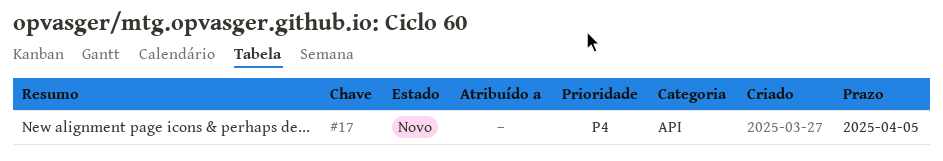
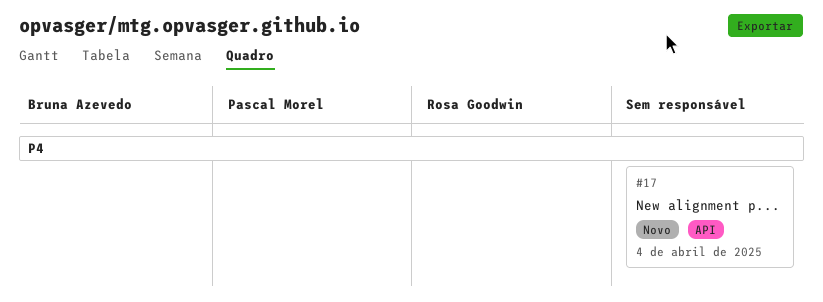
#17, due: Apr 5 -> Apr 4

